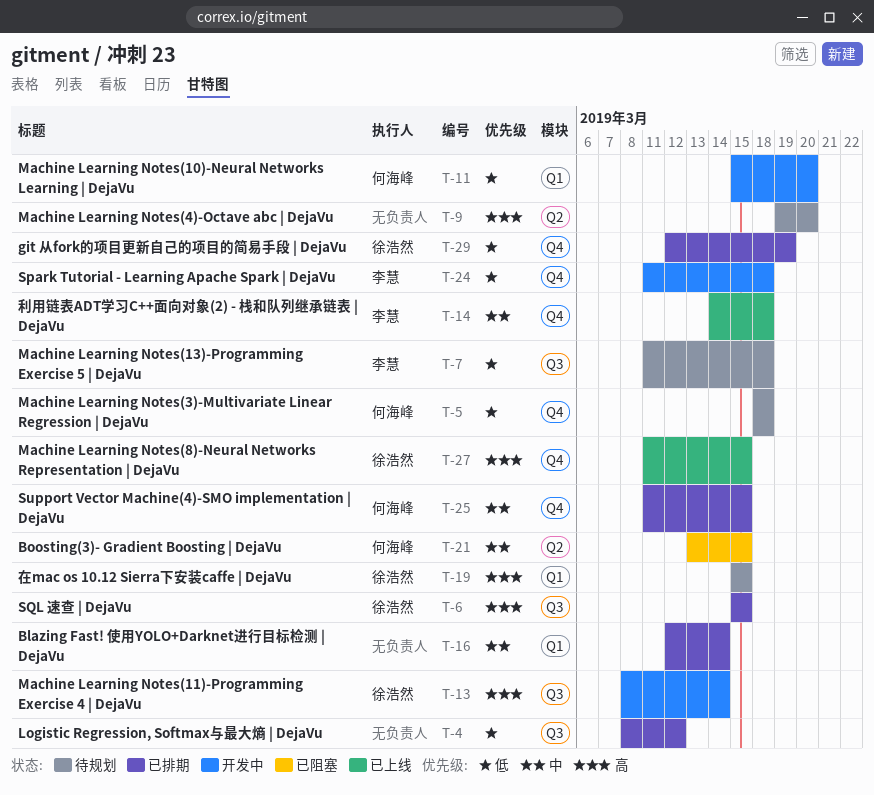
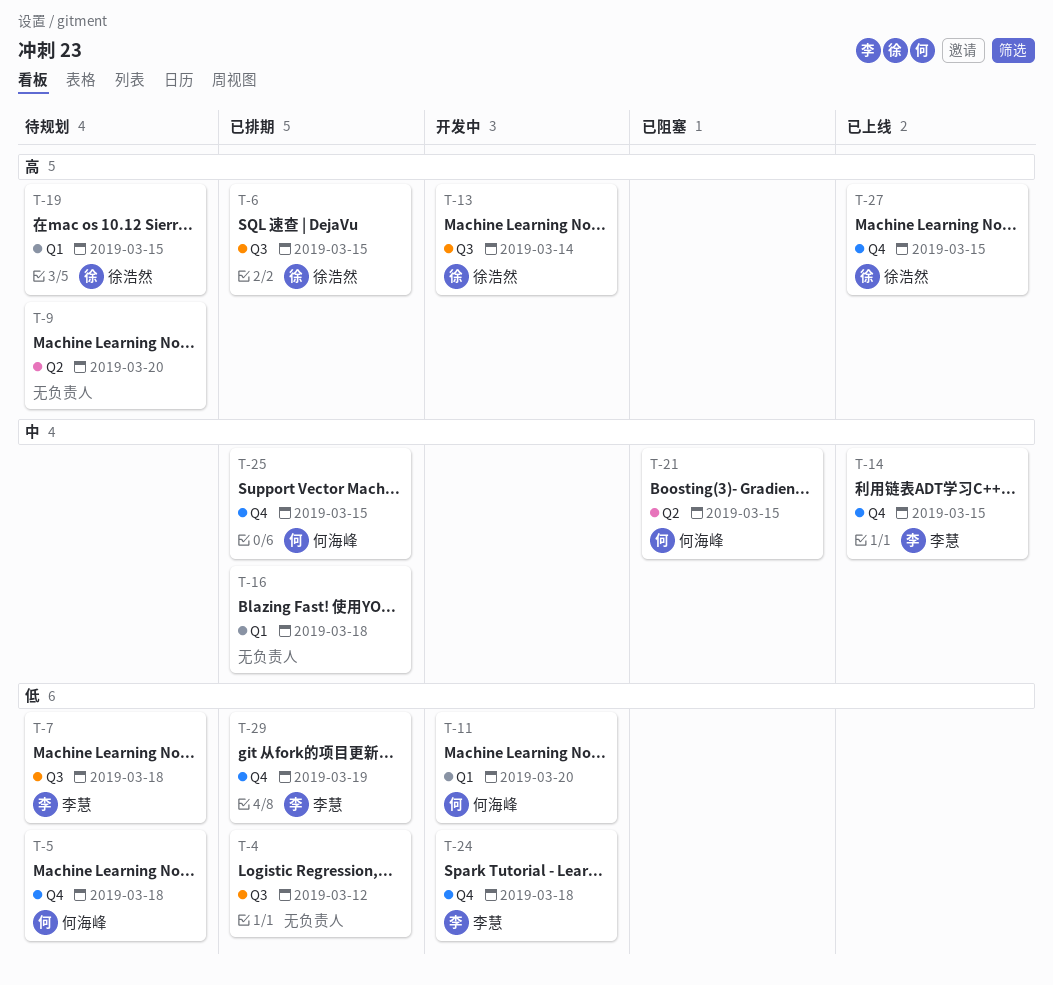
T-14, due: Mar 18 -> Mar 15
T-16, due: Mar 14 -> Mar 18
T-29, owner: 徐浩然 -> 李慧

